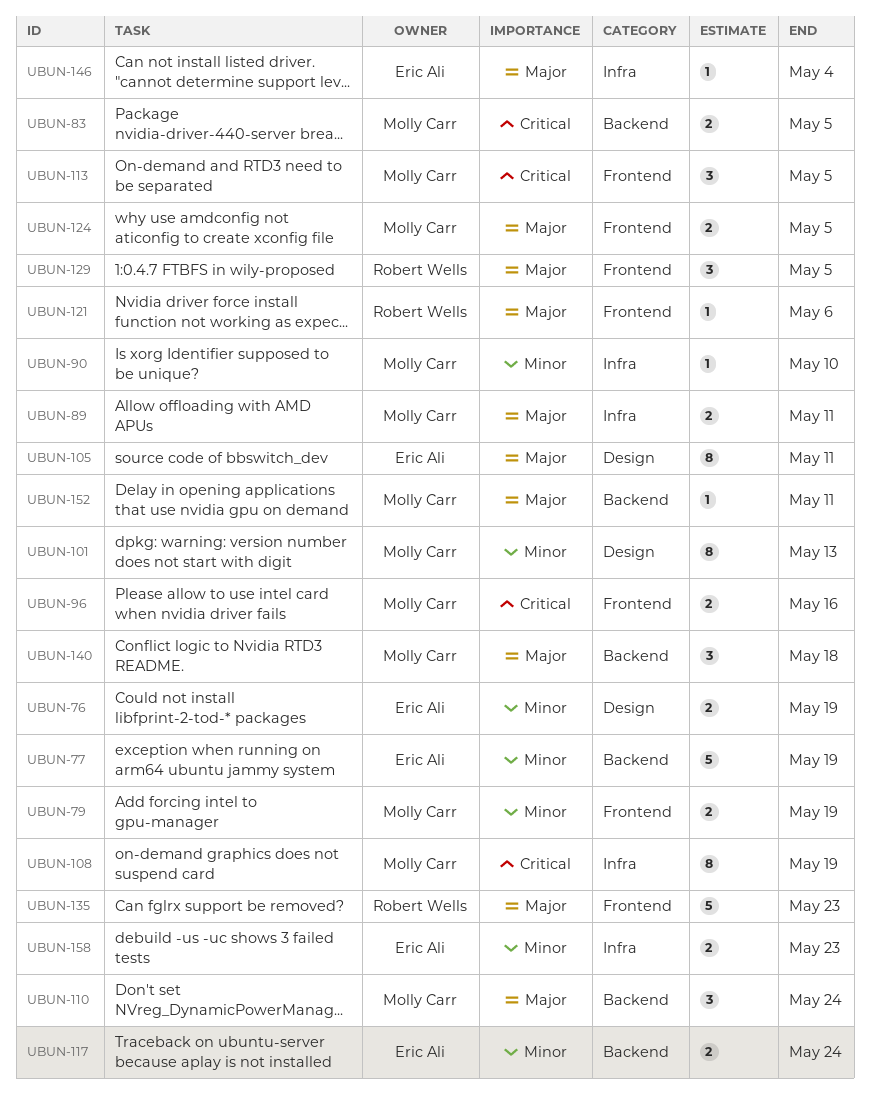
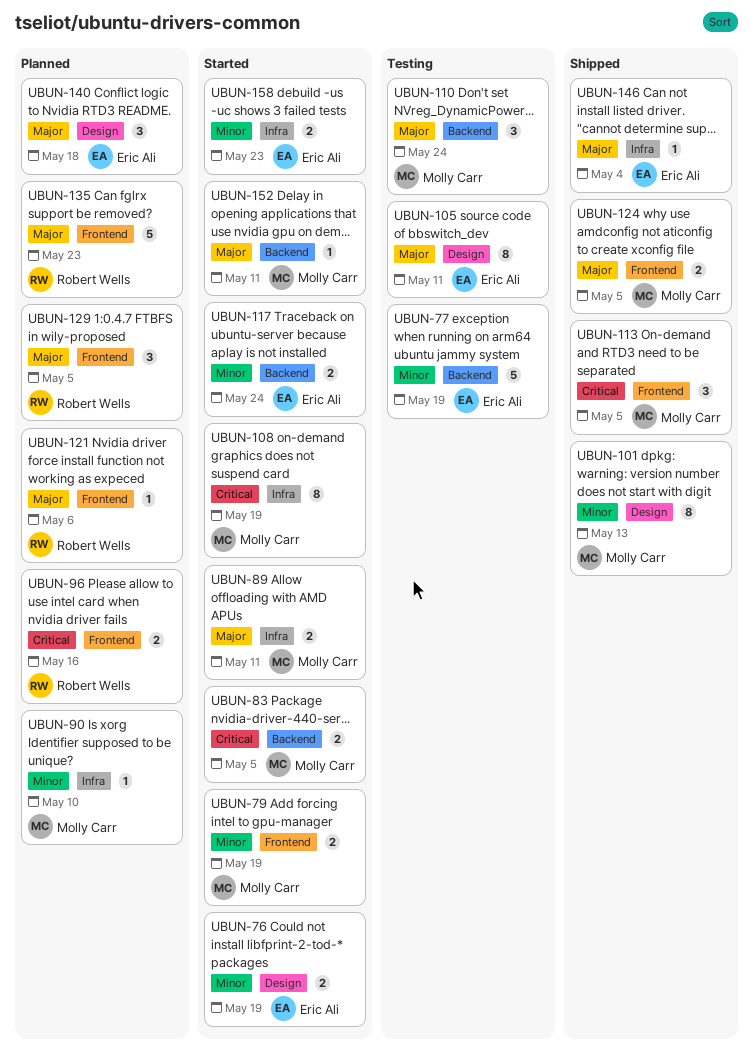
UBUN-96, owner: Molly Carr -> Robert Wells
UBUN-140, owner: Molly Carr -> Eric Ali
UBUN-140, label: Backend -> Design

